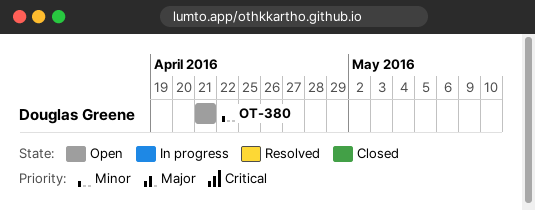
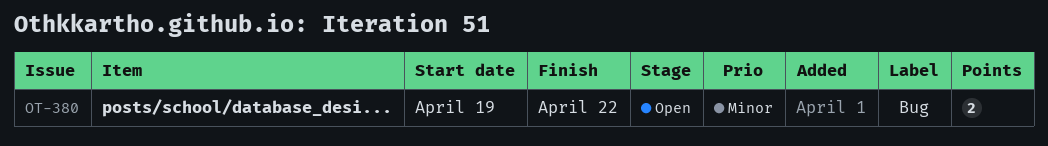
OT-380, start: Apr 21 -> Apr 19
OT-380, due: Apr 21 -> Apr 22

